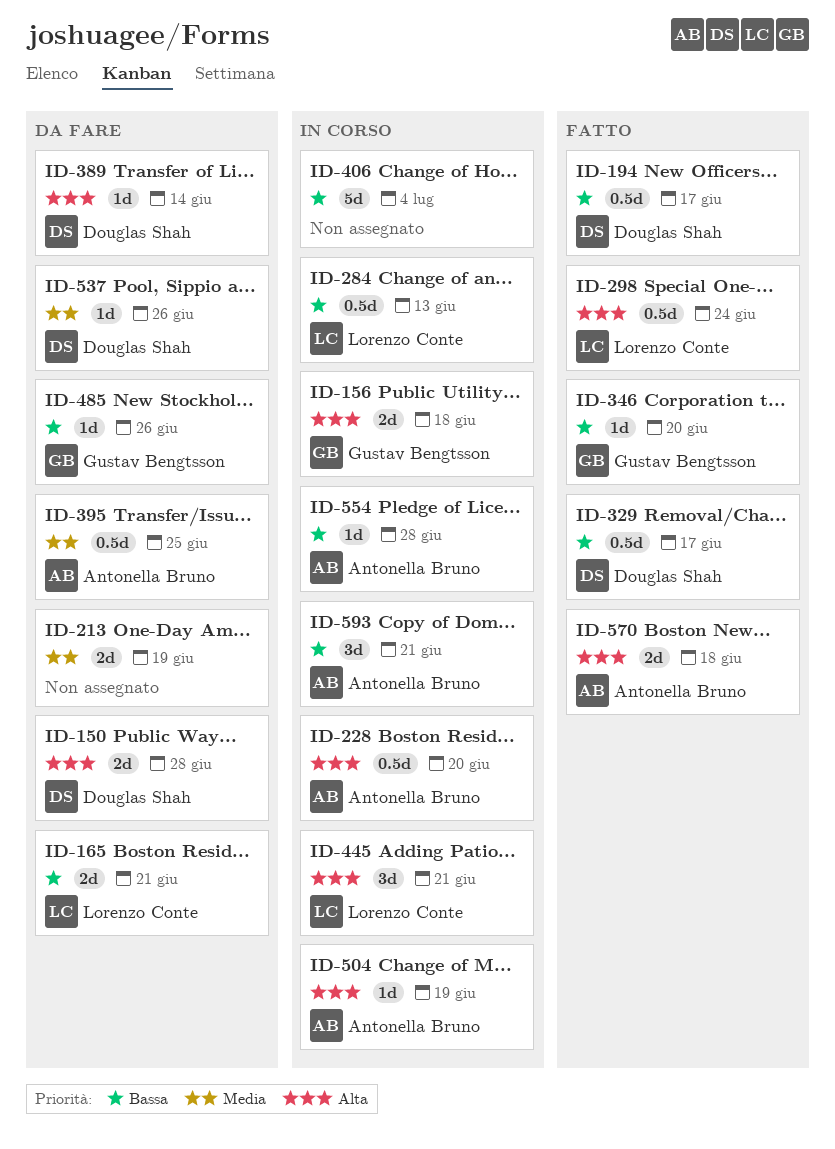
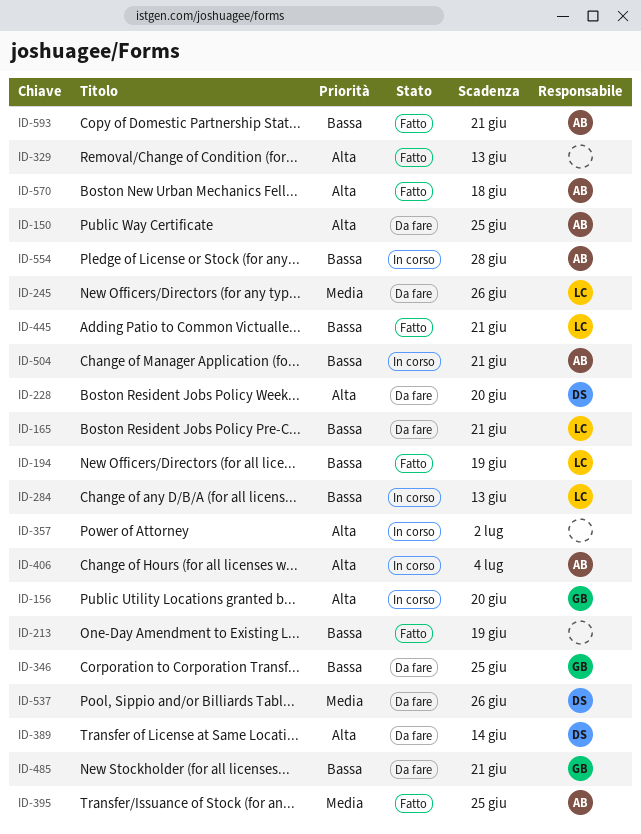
ID-150, owner: Douglas Shah -> Antonella Bruno
ID-150, due: Jun 28 -> Jun 25
ID-156, due: Jun 18 -> Jun 20
ID-194, owner: Douglas Shah -> Lorenzo Conte
ID-194, due: Jun 17 -> Jun 19
ID-213, status: Da fare -> Fatto
ID-213, priority: Media -> Bassa
ID-228, status: In corso -> Da fare
ID-228, owner: Antonella Bruno -> Douglas Shah
ID-245: none -> present
ID-298: present -> none
ID-329, owner: Douglas Shah -> none
ID-329, priority: Bassa -> Alta
ID-329, due: Jun 17 -> Jun 13
ID-346, status: Fatto -> Da fare
ID-346, due: Jun 20 -> Jun 25
ID-357: none -> present
ID-395, status: Da fare -> Fatto
ID-406, owner: none -> Antonella Bruno
ID-406, priority: Bassa -> Alta
ID-445, status: In corso -> Fatto
ID-445, priority: Alta -> Bassa
ID-485, due: Jun 26 -> Jun 21
ID-504, priority: Alta -> Bassa
ID-504, due: Jun 19 -> Jun 21
ID-593, status: In corso -> Fatto

